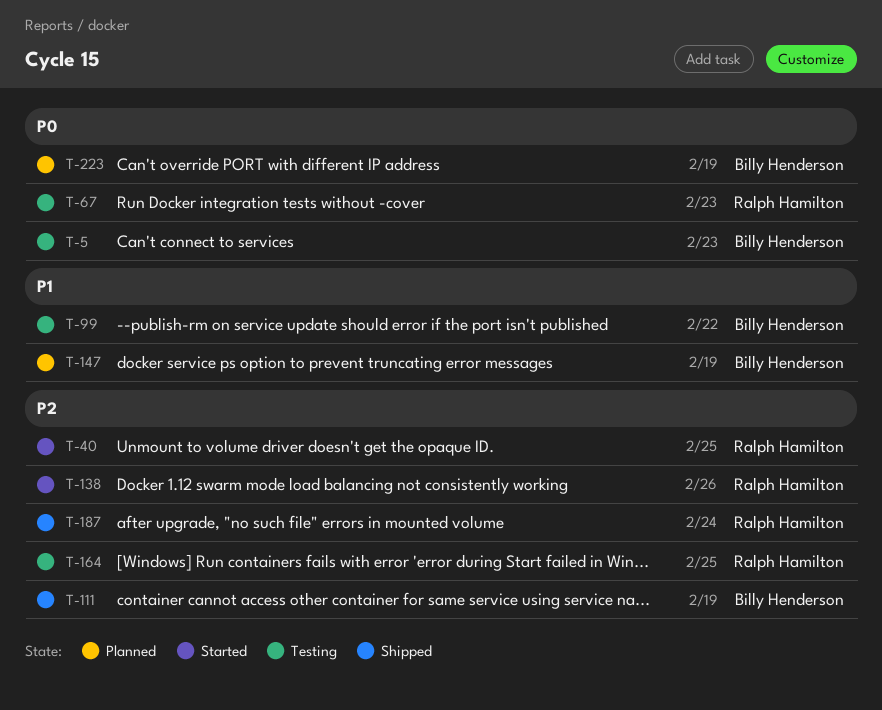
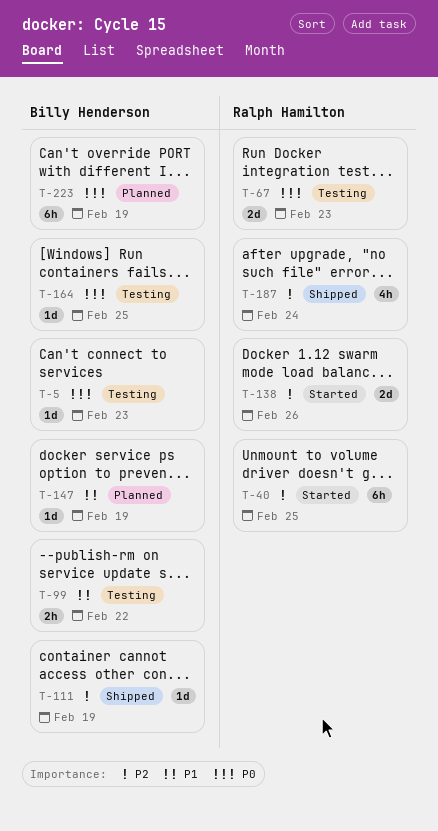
T-164, owner: Ralph Hamilton -> Billy Henderson
T-164, priority: P2 -> P0

